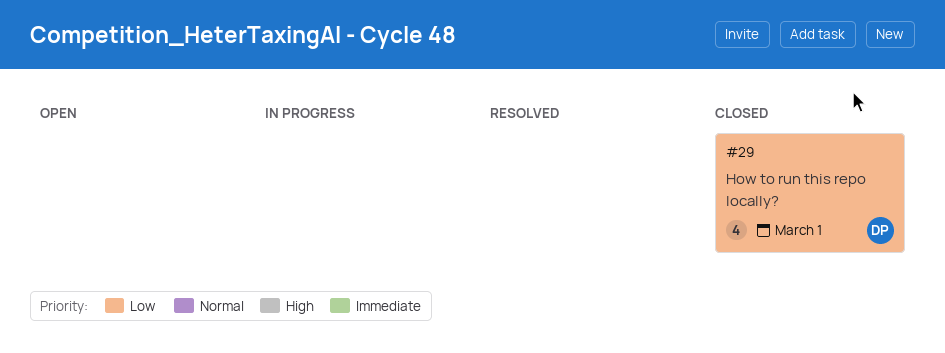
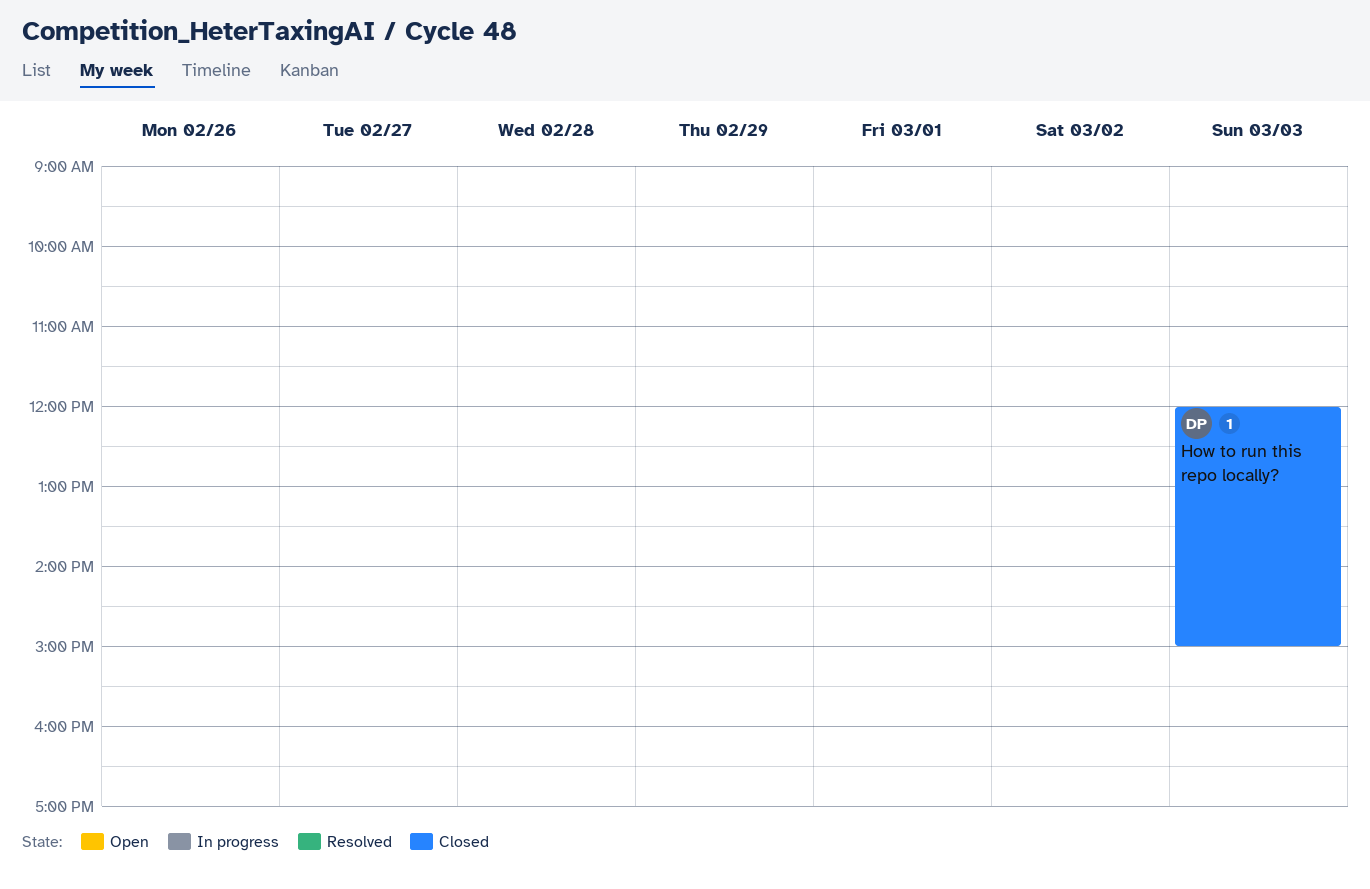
How to run this repo locally?, estimate: 4 -> 1
How to run this repo locally?, day: Mar 1 -> Mar 3

